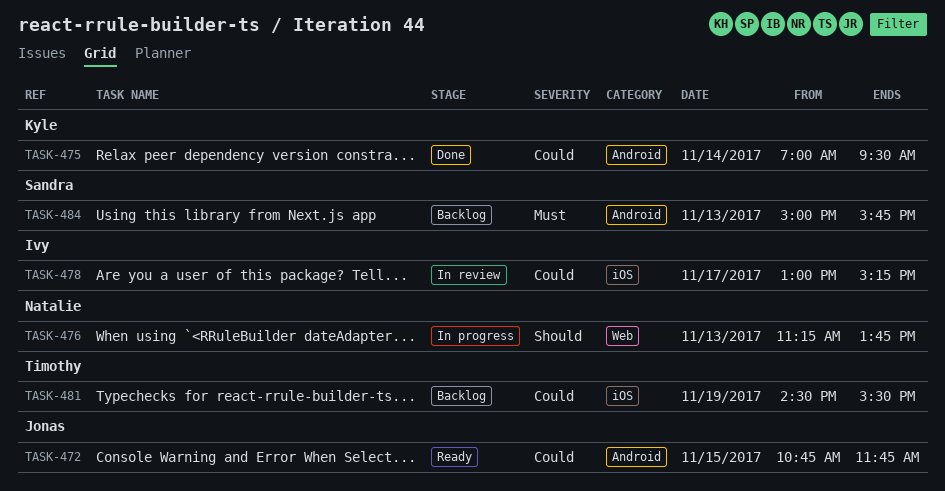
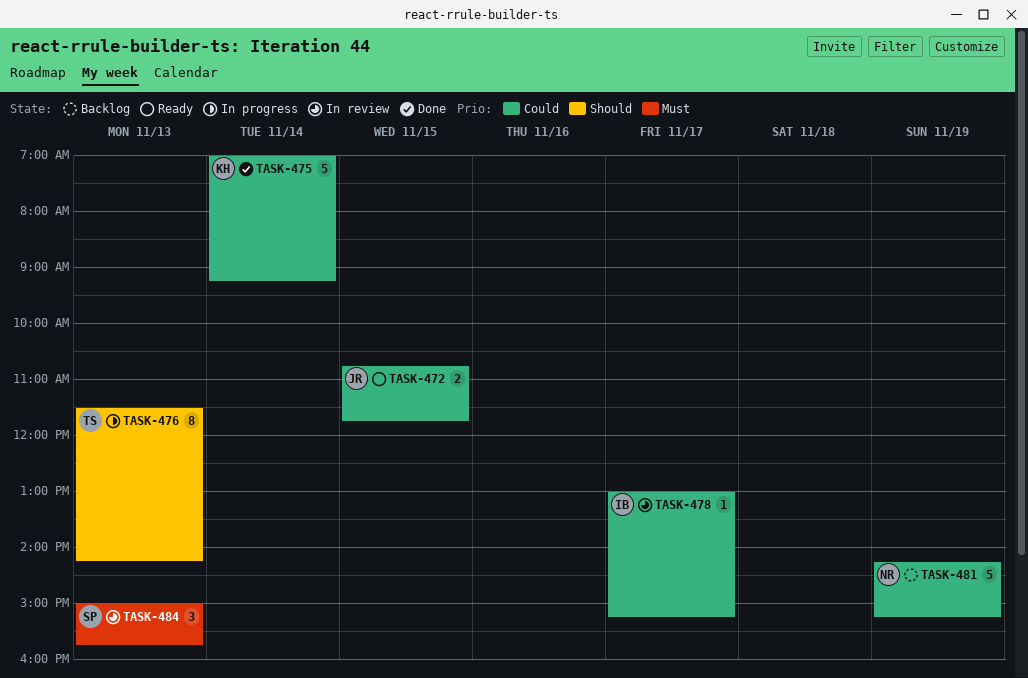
TASK-475, ends: 09:30 -> 09:15
TASK-476, owner: Natalie -> Timothy
TASK-476, begins: 11:15 -> 11:30
TASK-476, ends: 13:45 -> 14:15
TASK-481, owner: Timothy -> Natalie
TASK-481, begins: 14:30 -> 14:15
TASK-481, ends: 15:30 -> 15:15
TASK-484, status: Backlog -> In review

